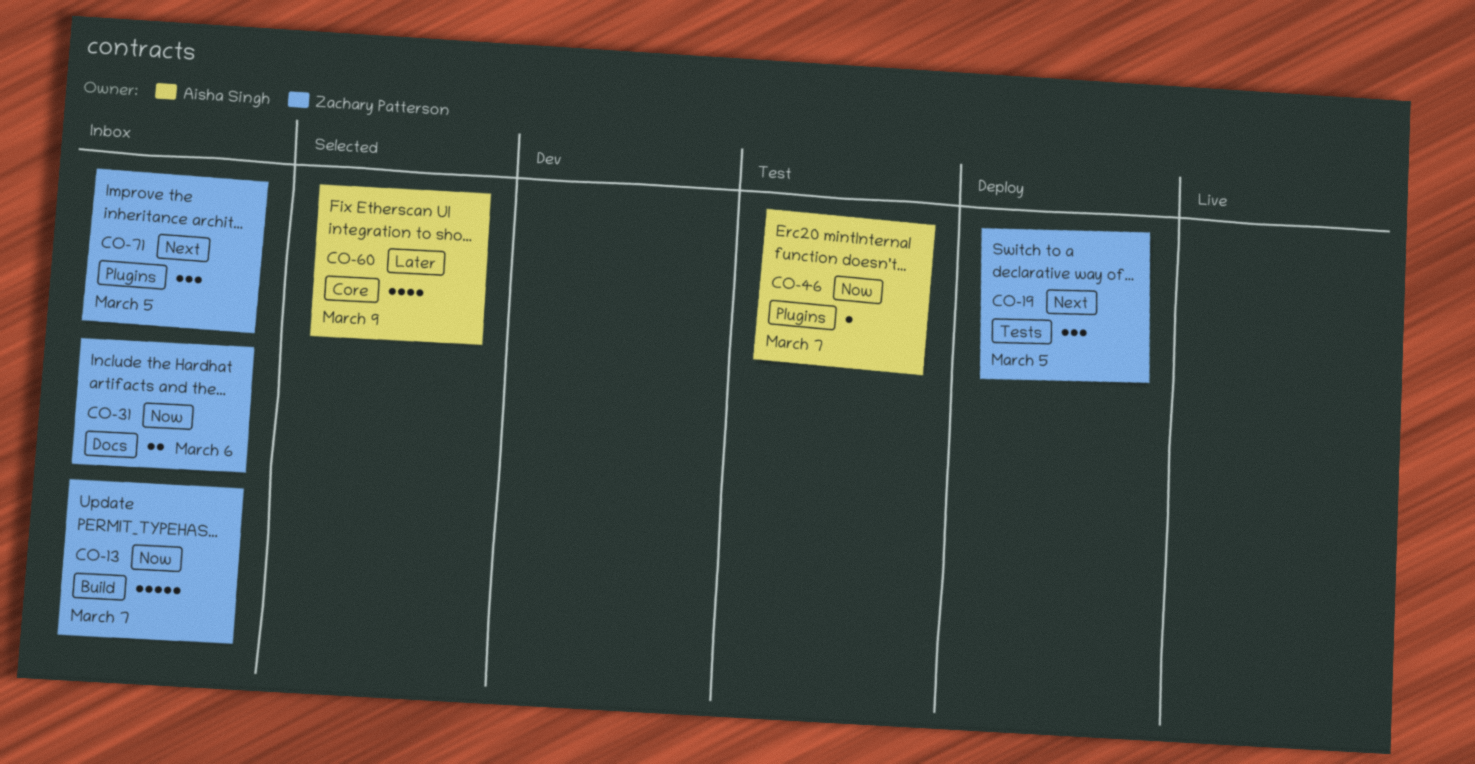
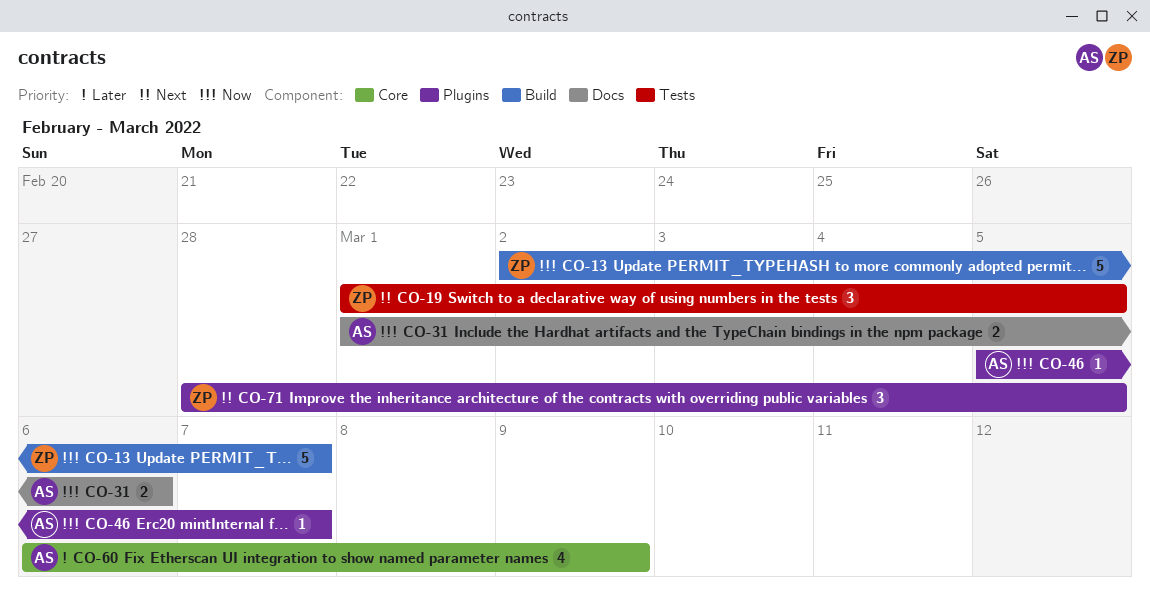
CO-31, owner: Zachary Patterson -> Aisha Singh

